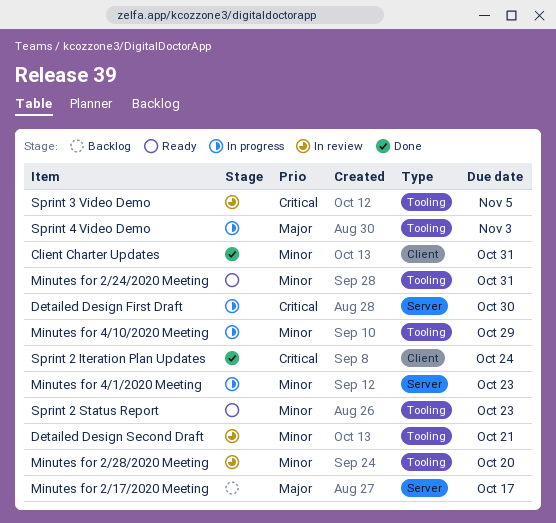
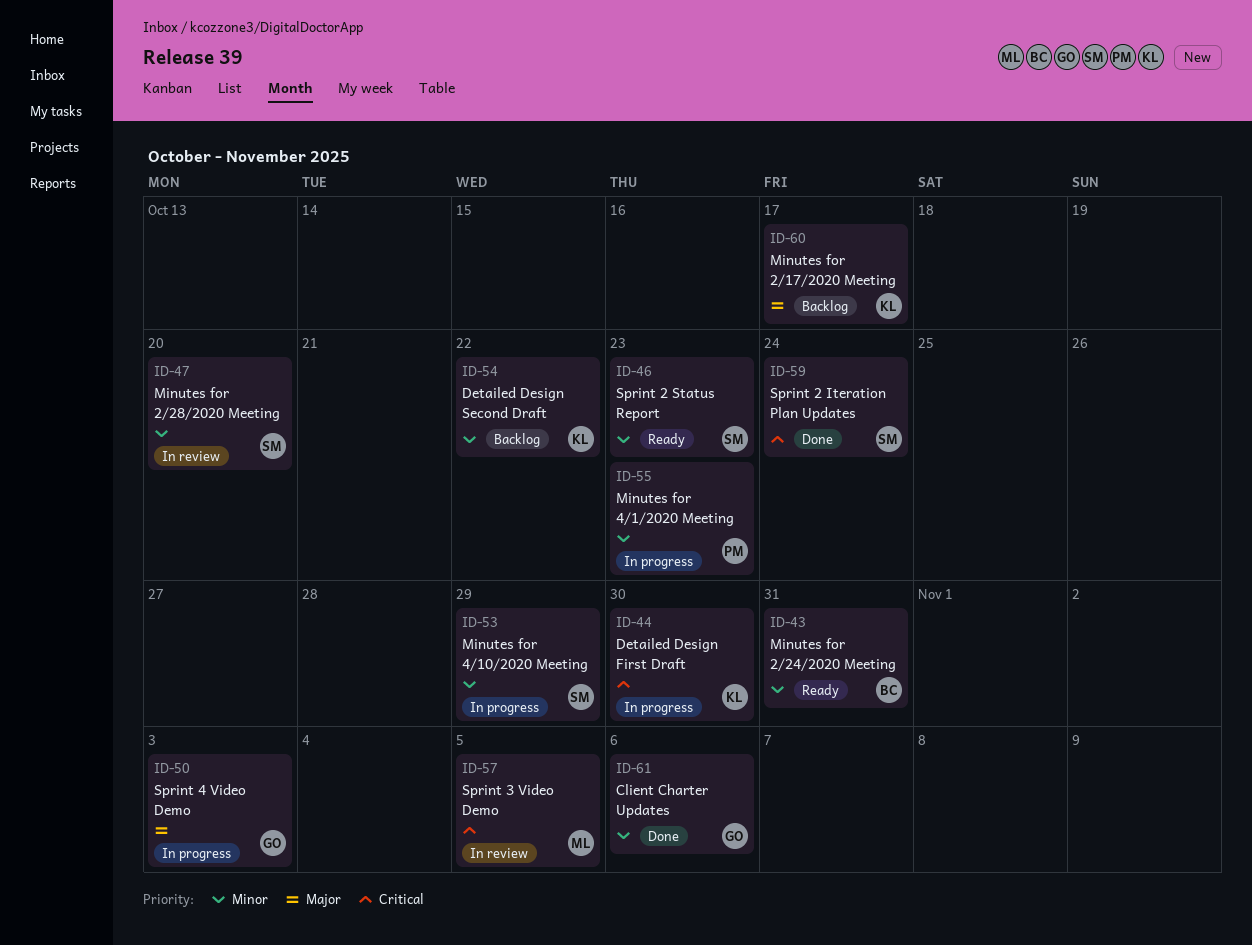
Client Charter Updates, due: Oct 31 -> Nov 6
Detailed Design Second Draft, status: In review -> Backlog
Detailed Design Second Draft, due: Oct 21 -> Oct 22

